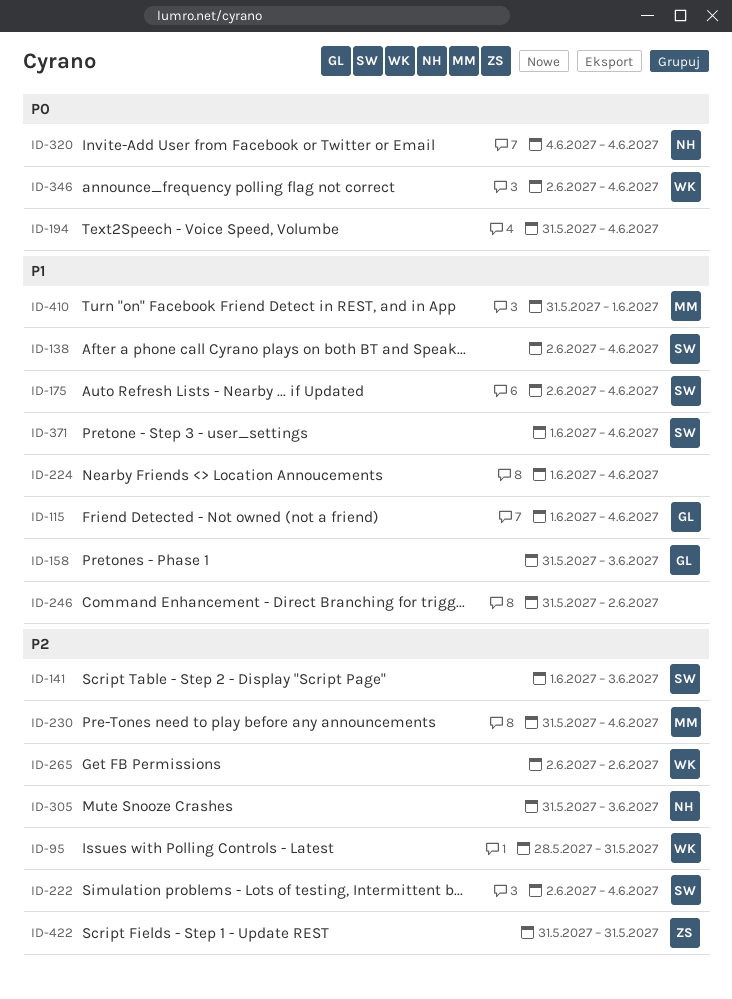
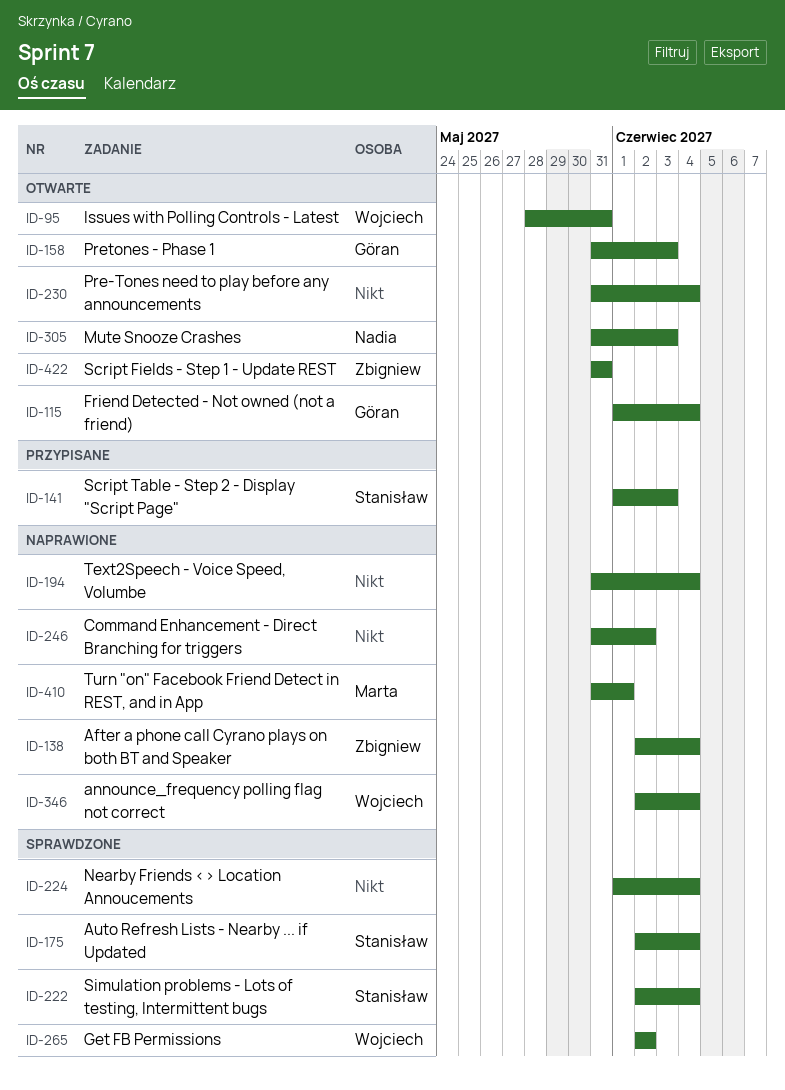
ID-138, owner: Stanisław -> Zbigniew
ID-230, owner: Marta -> none
ID-320: present -> none
ID-371: present -> none

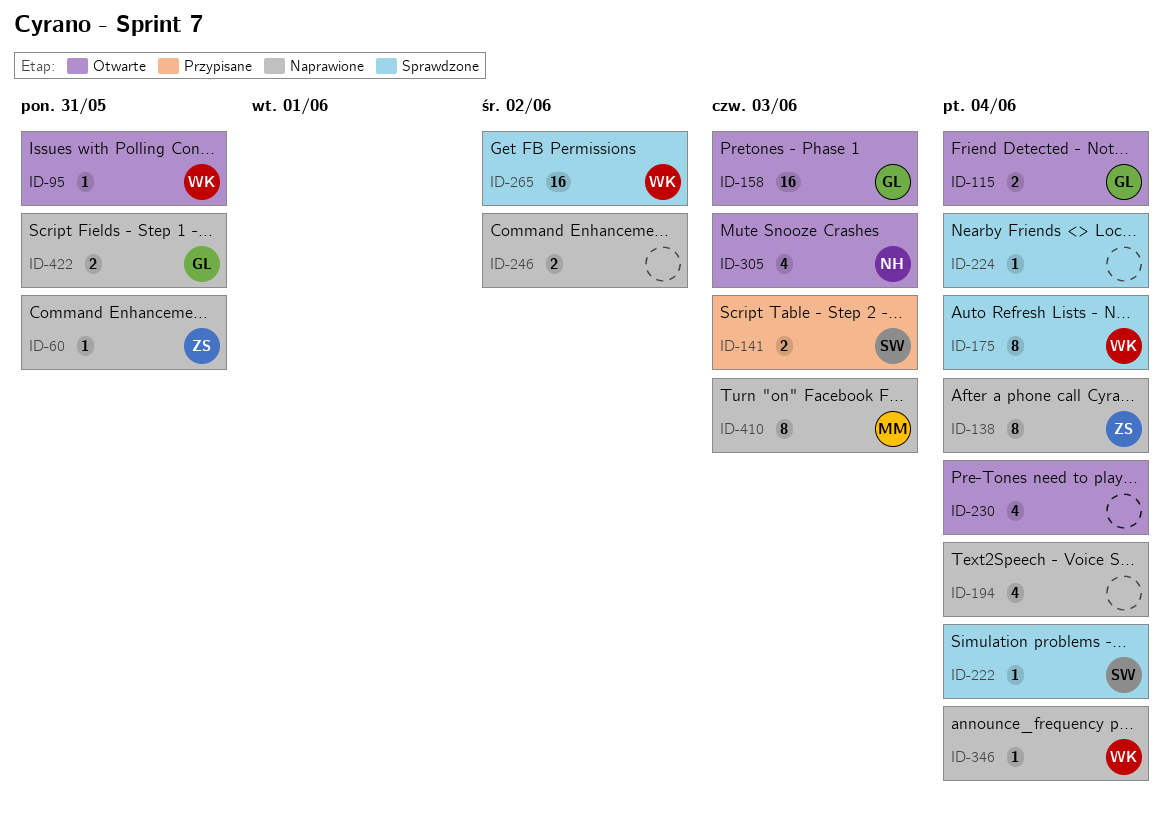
ID-60: none -> present
ID-175, owner: Stanisław -> Wojciech
ID-410, due: Jun 1 -> Jun 3
ID-422, status: Otwarte -> Naprawione
ID-422, owner: Zbigniew -> Göran

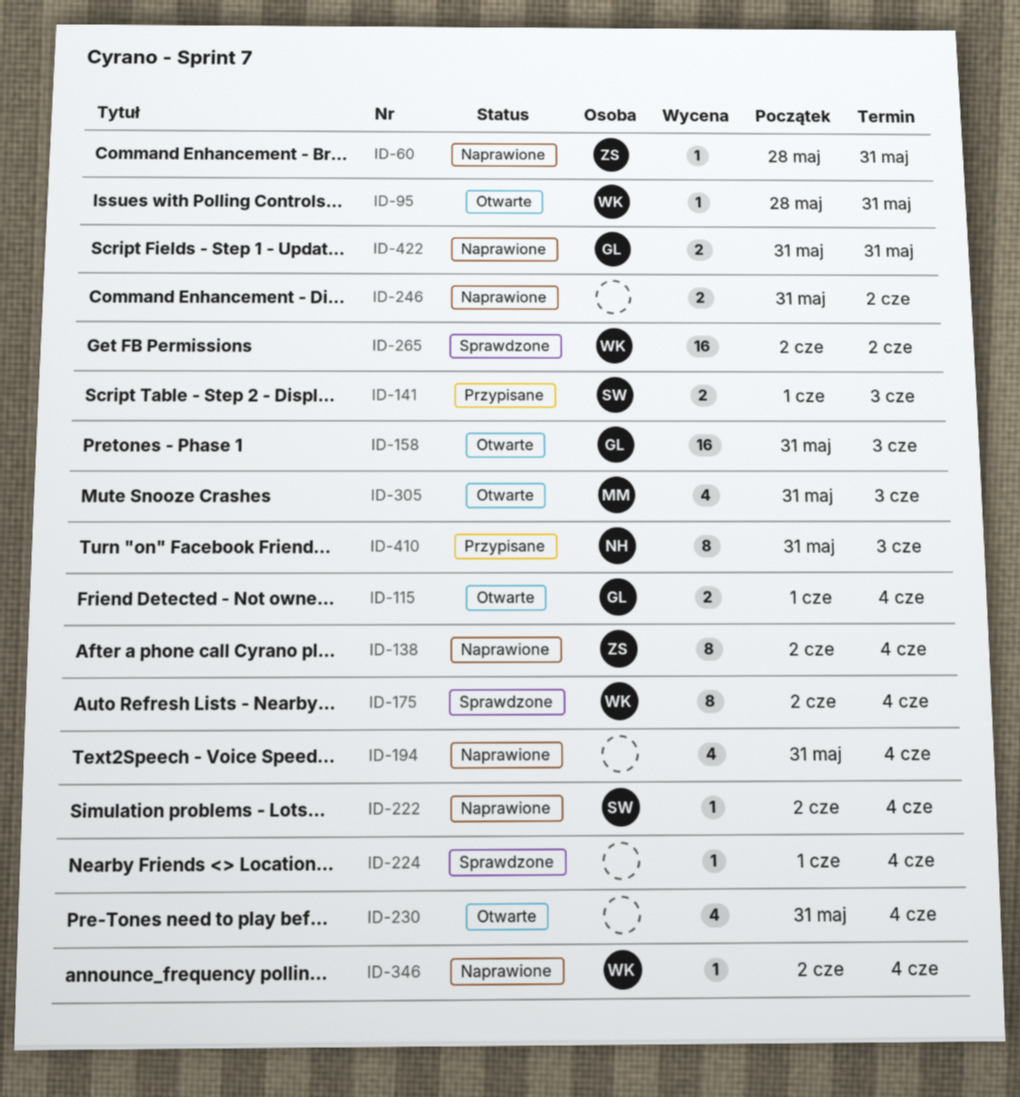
ID-222, status: Sprawdzone -> Naprawione
ID-305, owner: NH -> MM
ID-410, status: Naprawione -> Przypisane
ID-410, owner: MM -> NH

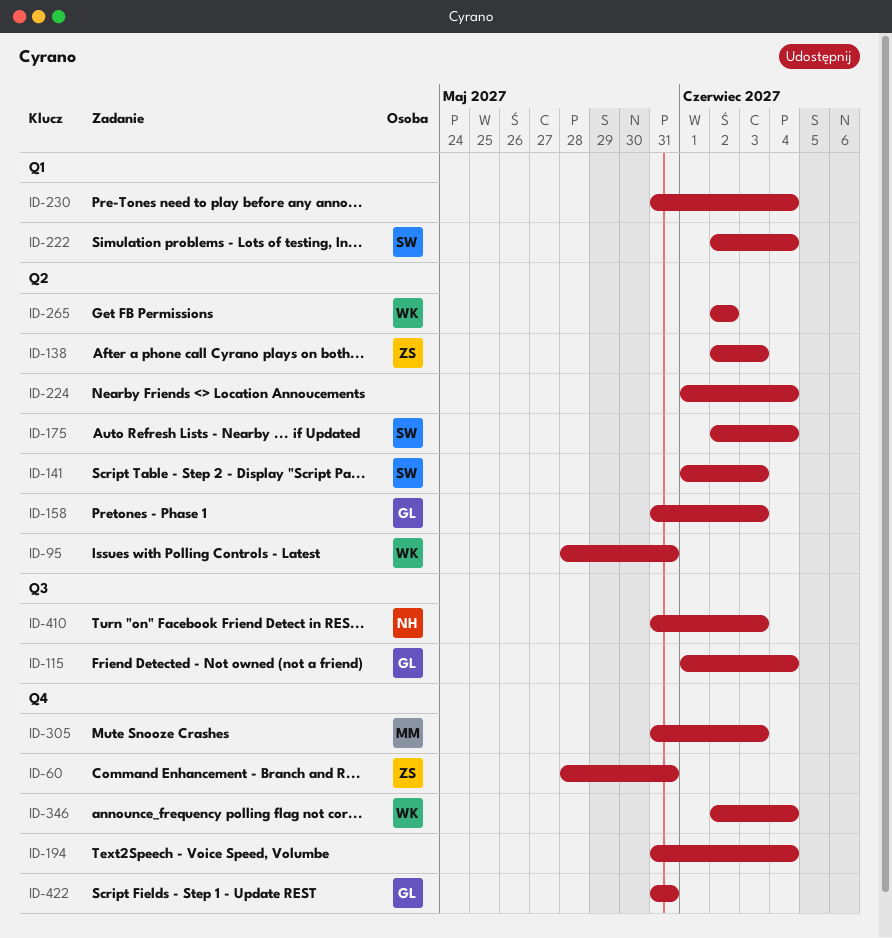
ID-138, due: Jun 4 -> Jun 3
ID-175, owner: WK -> SW
ID-246: present -> none

